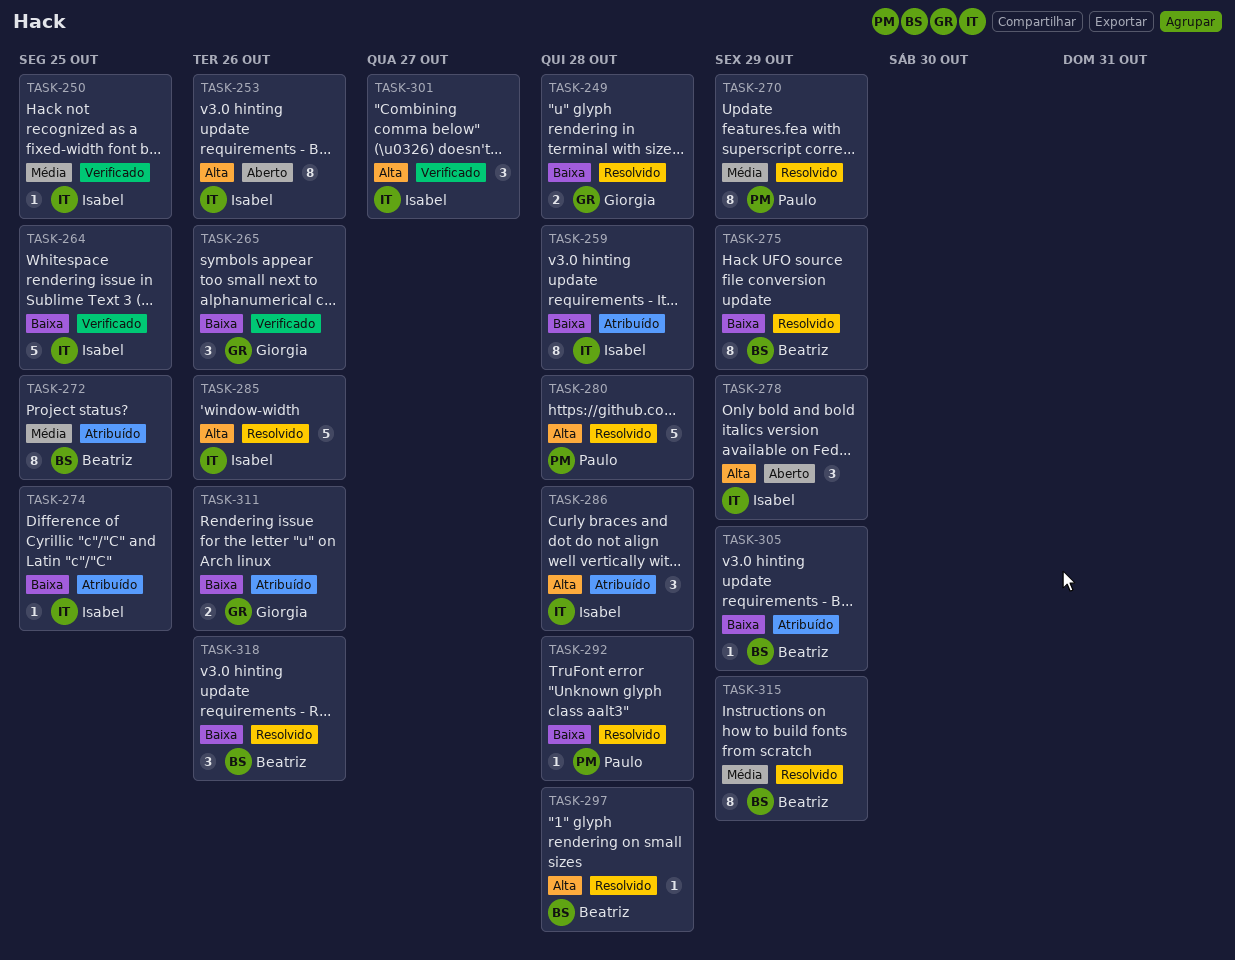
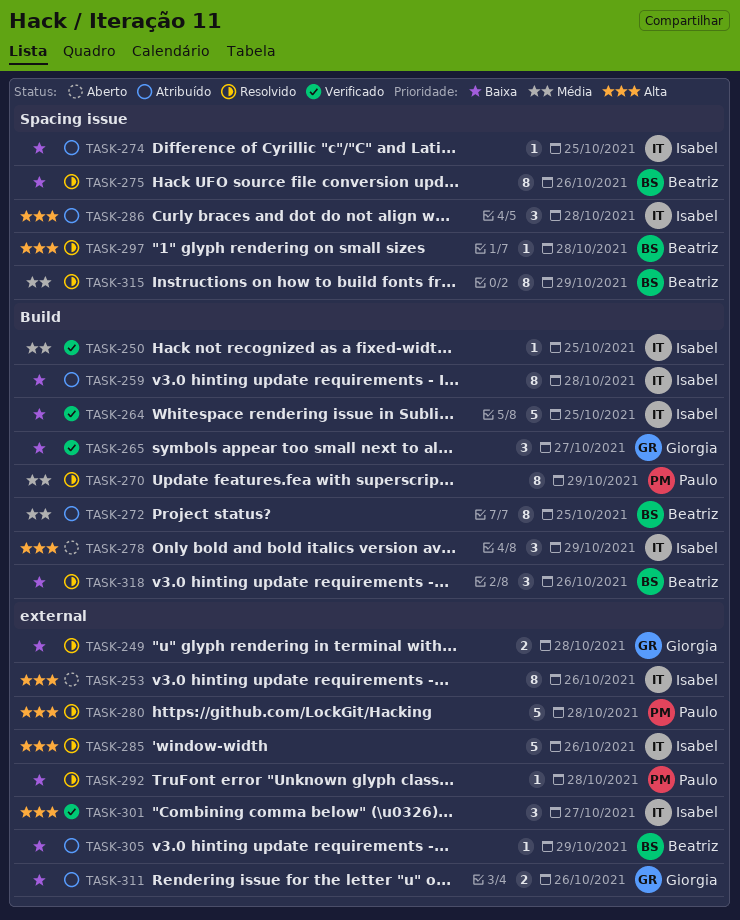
TASK-265, due: Oct 26 -> Oct 27
TASK-275, due: Oct 29 -> Oct 26

